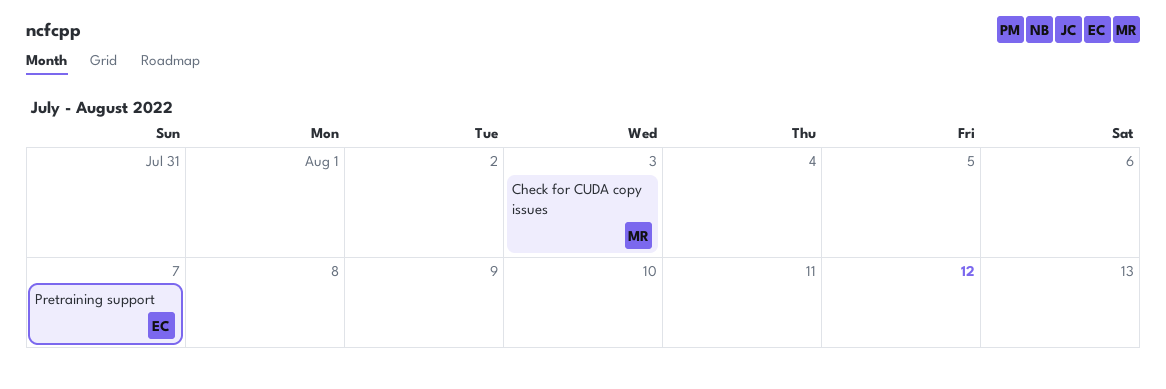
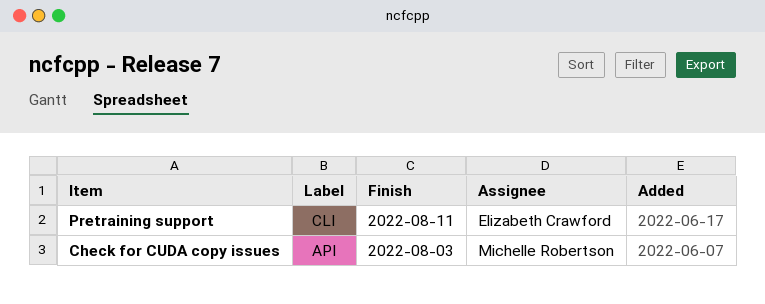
Pretraining support, due: Aug 7 -> Aug 11

